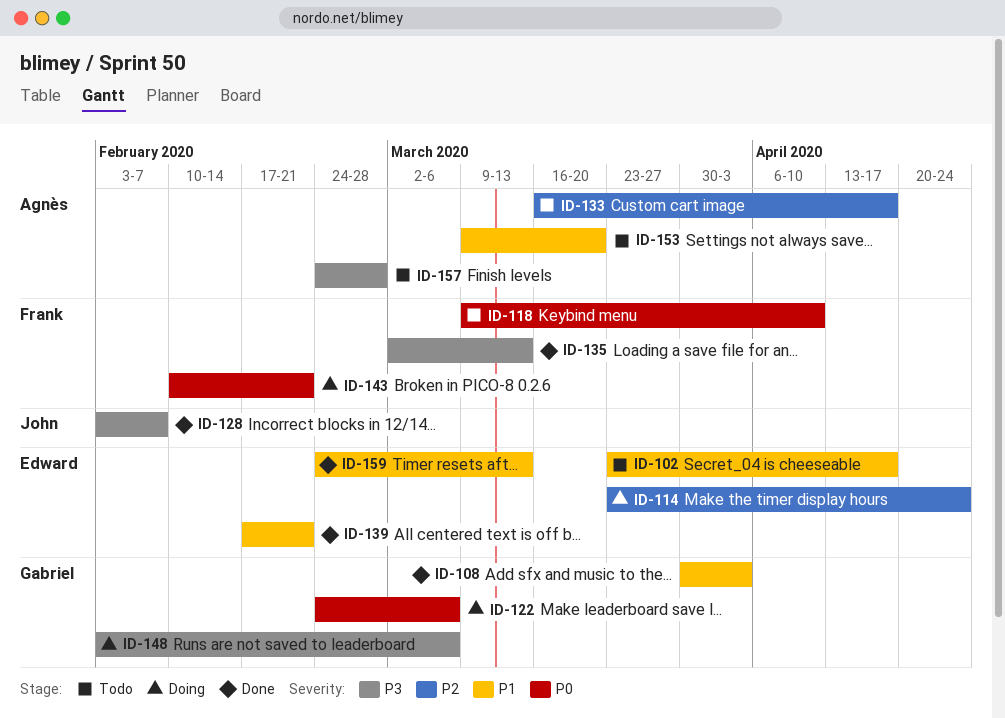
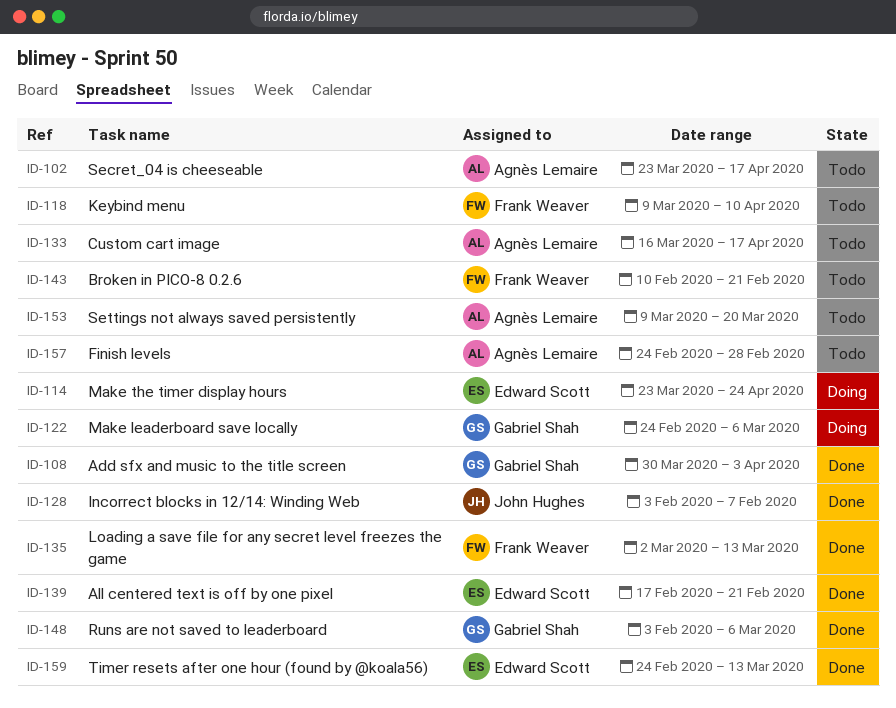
ID-102, owner: Edward Scott -> Agnès Lemaire
ID-143, status: Doing -> Todo
ID-148, status: Doing -> Done

